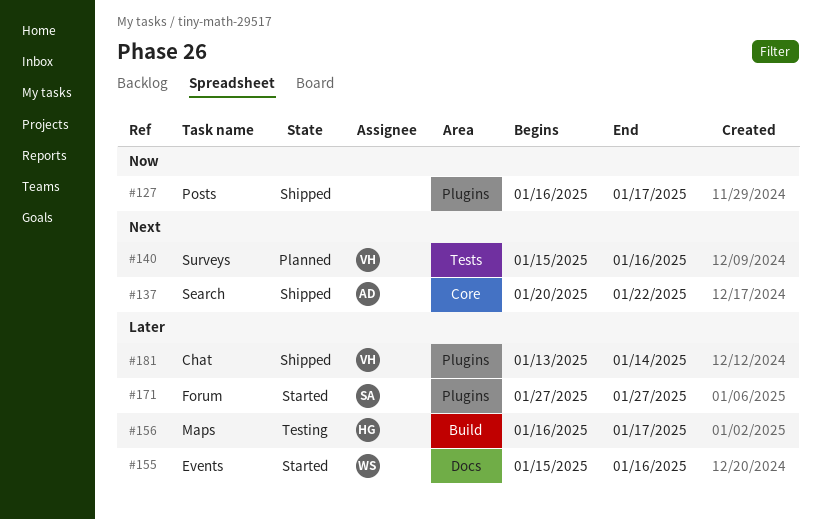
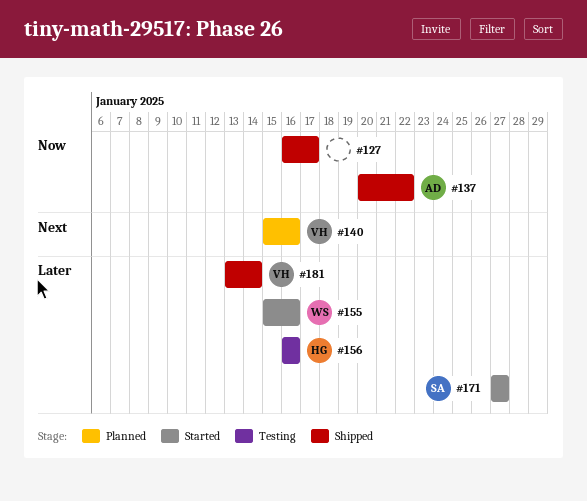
#137, priority: Next -> Now
#156, due: Jan 17 -> Jan 16

